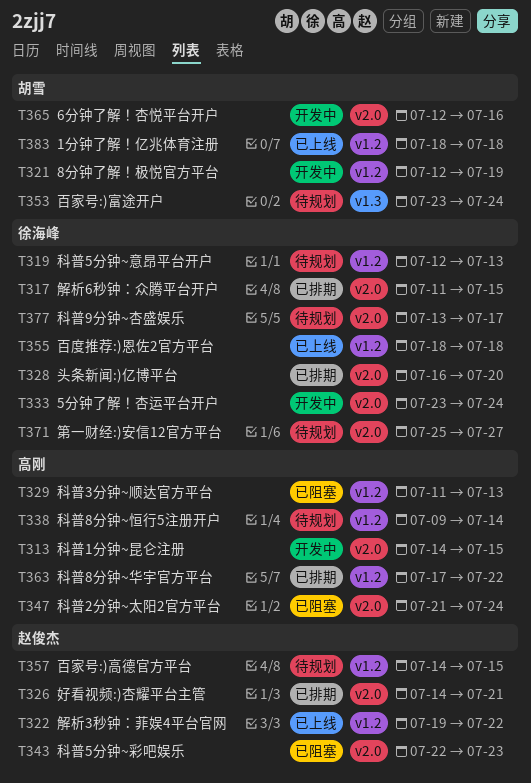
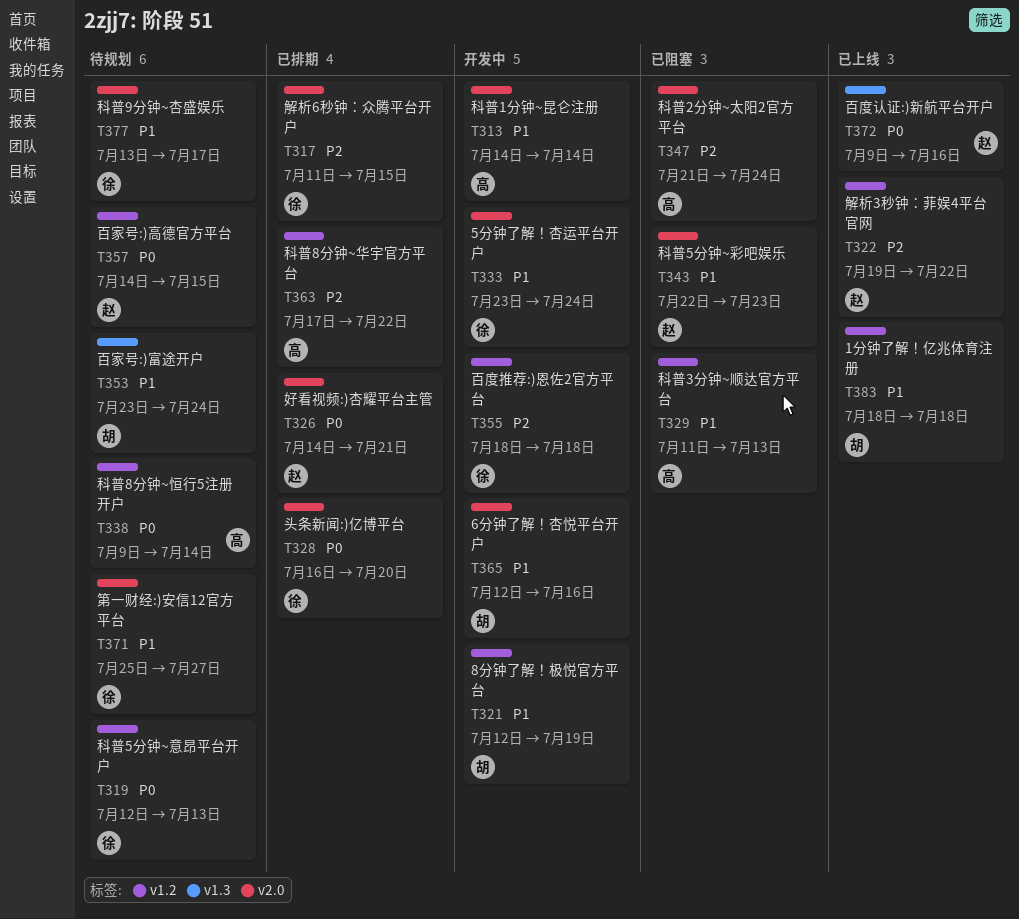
T313, due: Jul 15 -> Jul 14
T355, status: 已上线 -> 开发中
T372: none -> present

